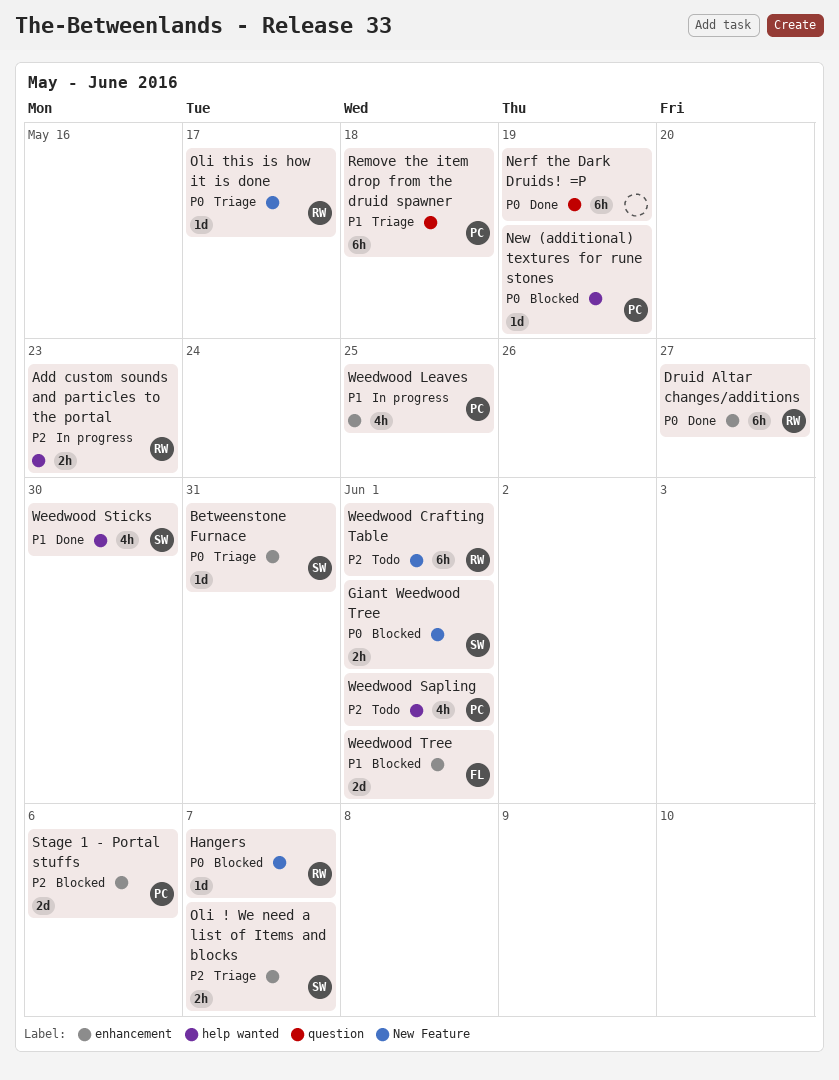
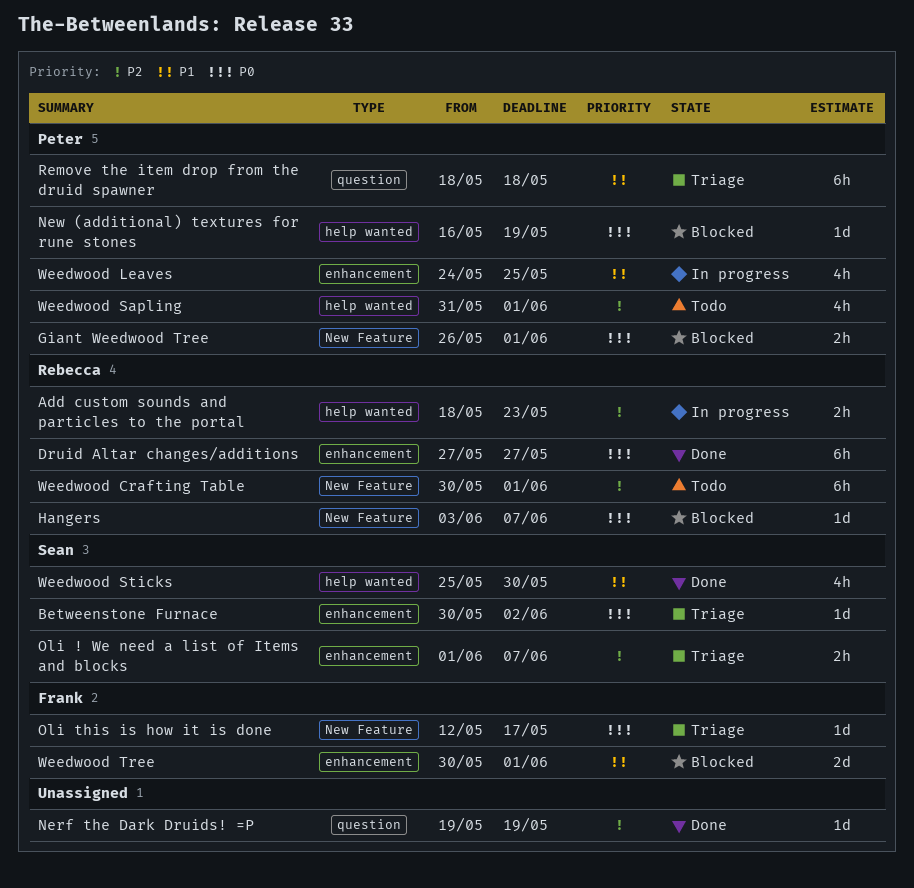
Betweenstone Furnace, due: May 31 -> Jun 2
Giant Weedwood Tree, owner: Sean -> Peter
Nerf the Dark Druids! =P, priority: P0 -> P2
Nerf the Dark Druids! =P, estimate: 6h -> 1d
Oli this is how it is done, owner: Rebecca -> Frank
Stage 1 - Portal stuffs: present -> none

